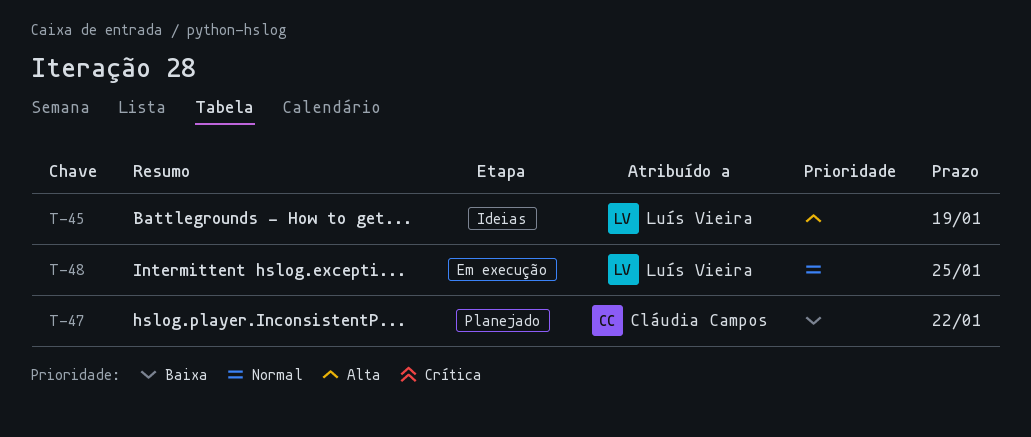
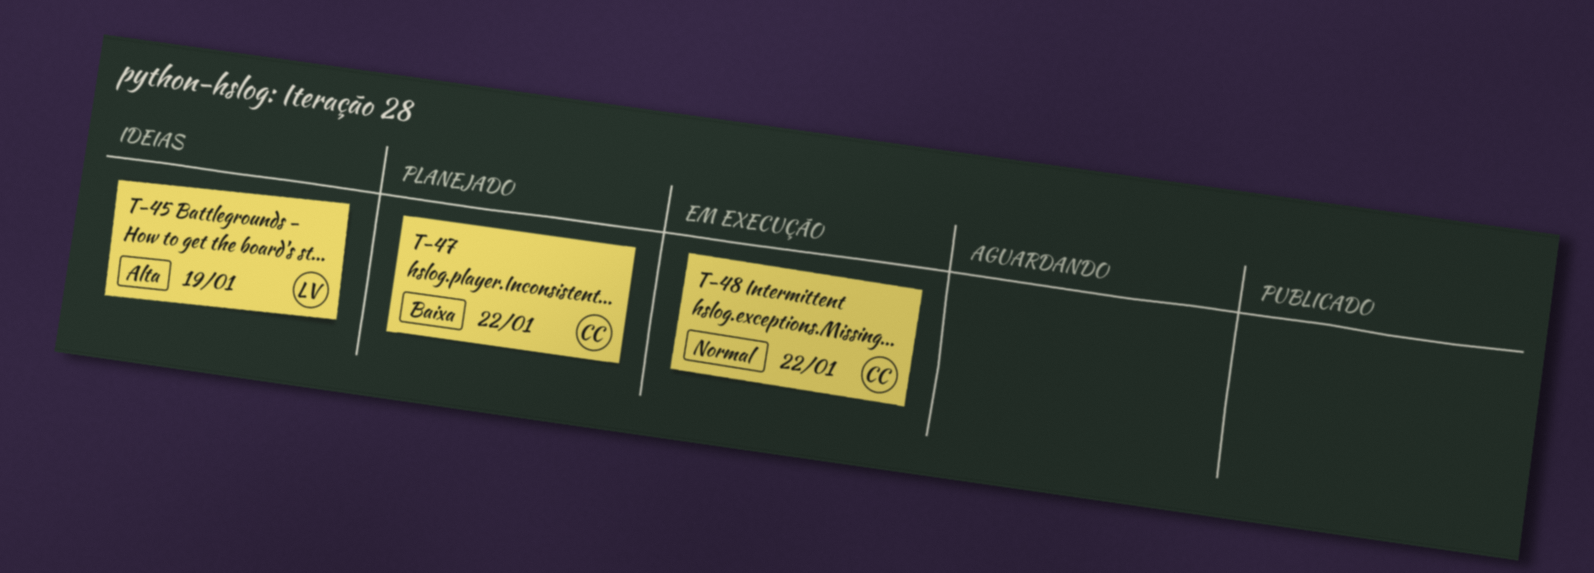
T-48, owner: Luís Vieira -> Cláudia Campos
T-48, due: Jan 25 -> Jan 22

